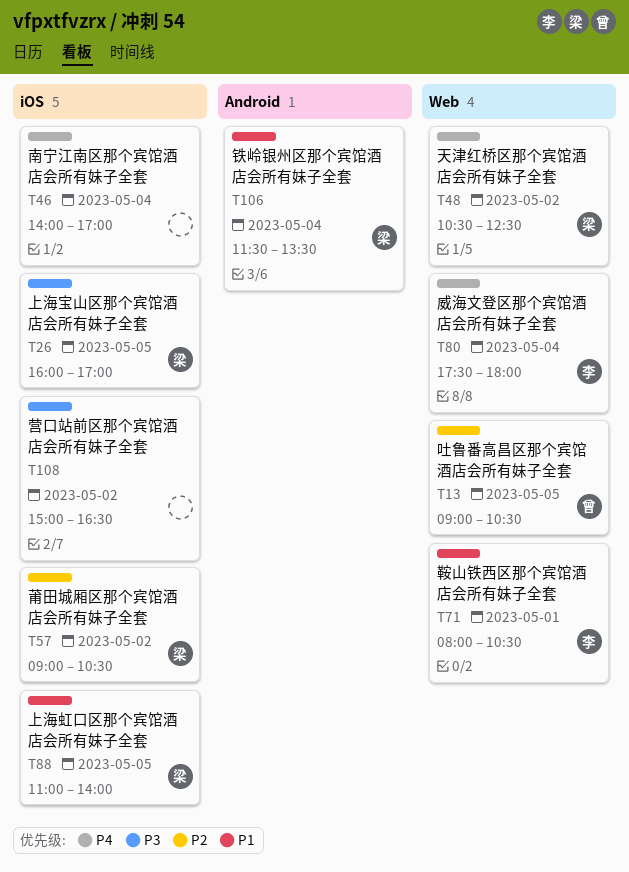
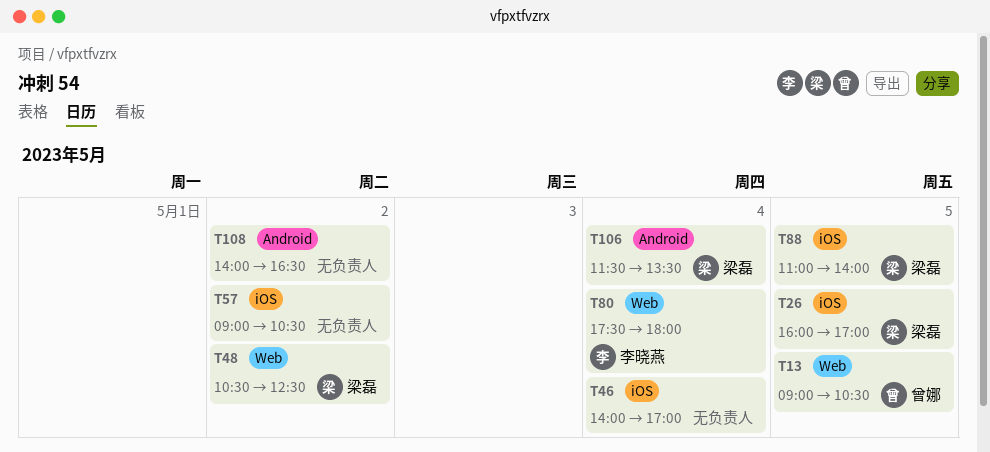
T57, owner: 梁磊 -> none
T71: present -> none
T108, label: iOS -> Android
T108, begins: 15:00 -> 14:00

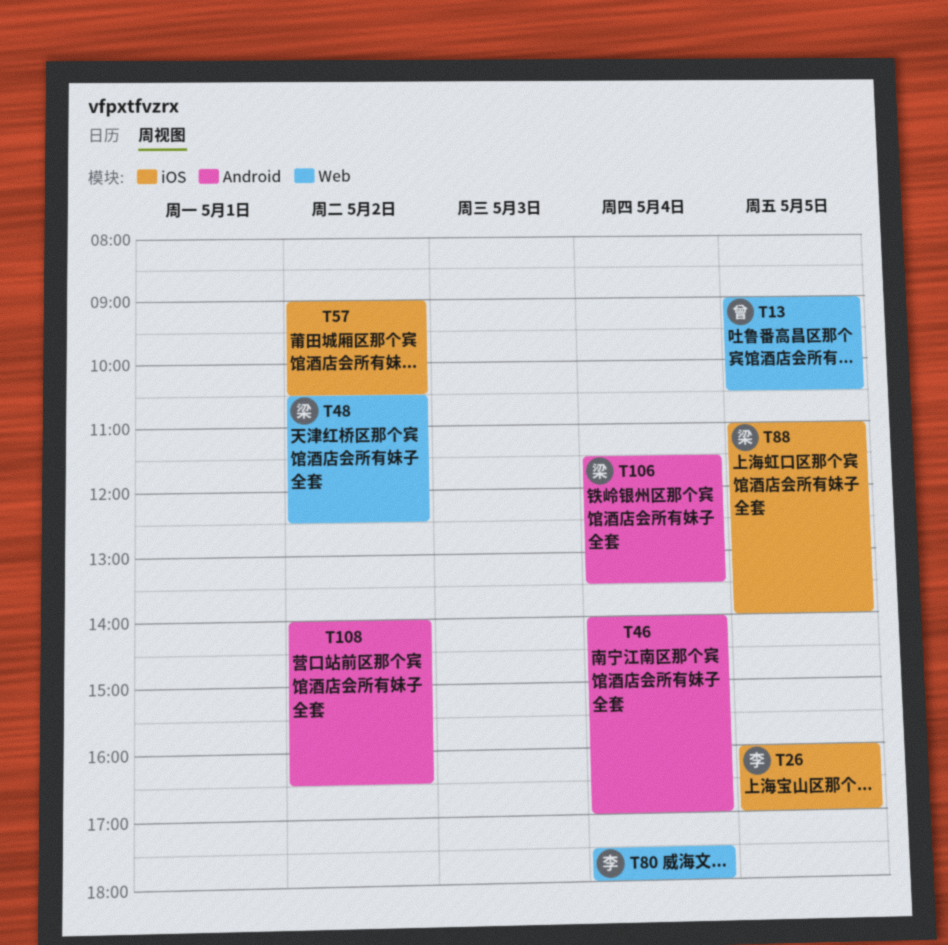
T26, owner: 梁磊 -> 李晓燕
T46, label: iOS -> Android

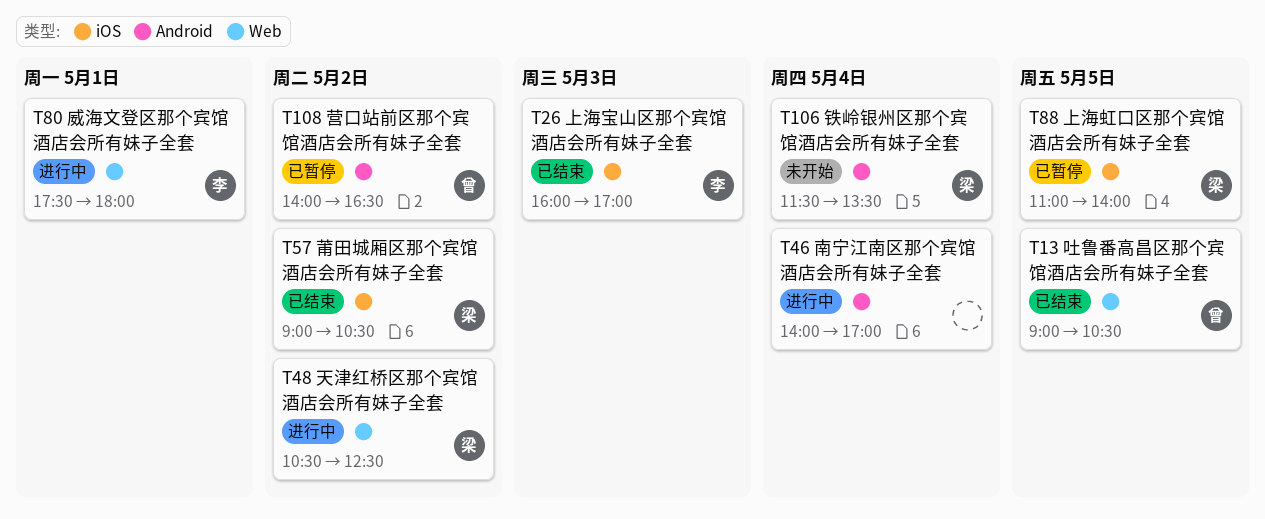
T26, day: May 5 -> May 3
T57, owner: none -> 梁
T80, day: May 4 -> May 1
T108, owner: none -> 曾

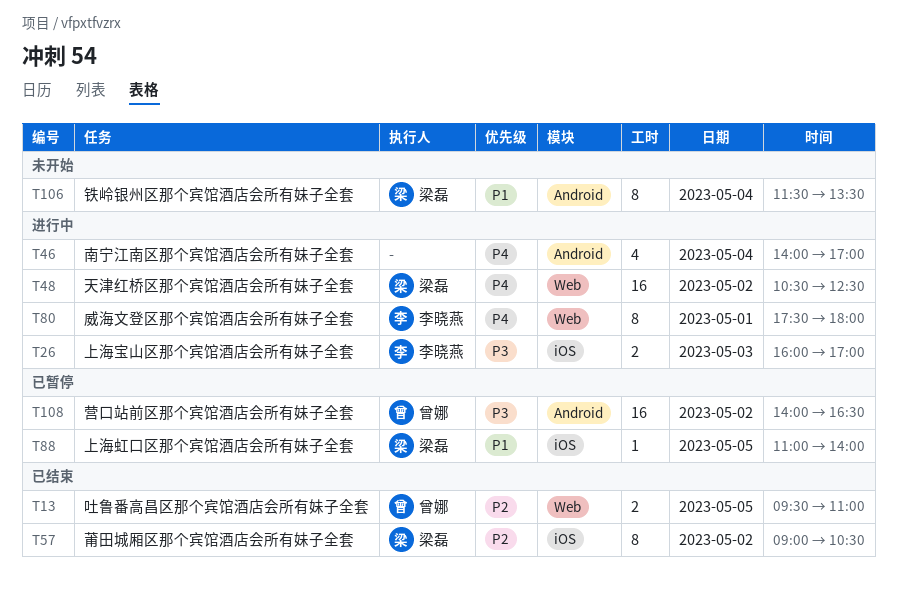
T13, begins: 09:00 -> 09:30
T13, ends: 10:30 -> 11:00
T26, status: 已结束 -> 进行中

